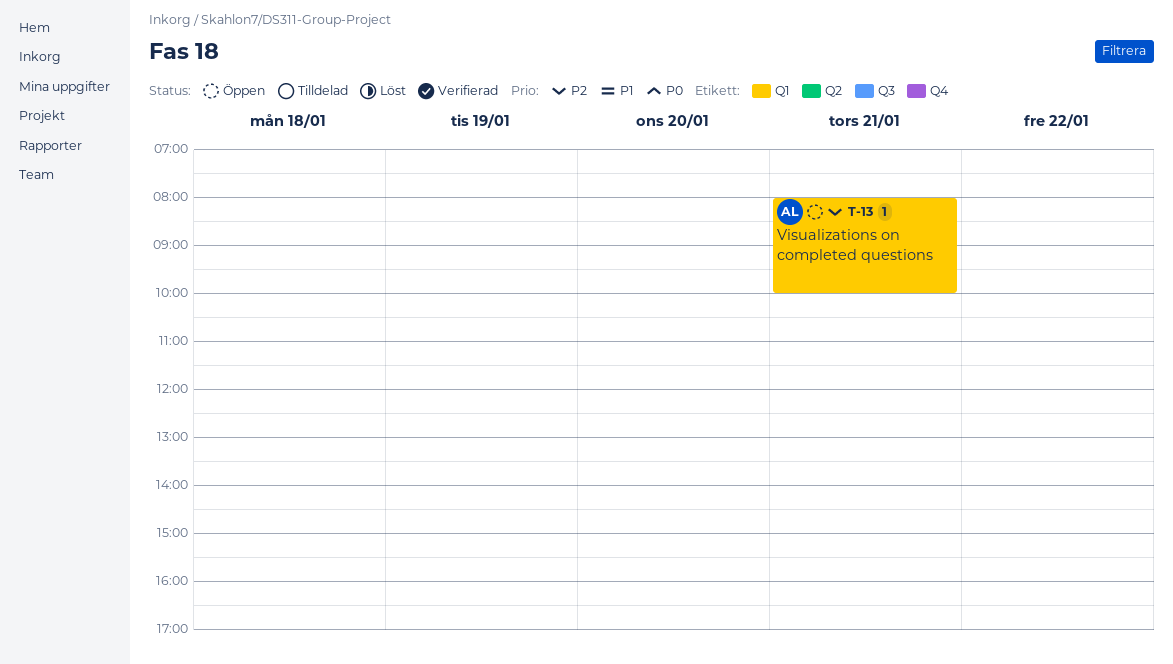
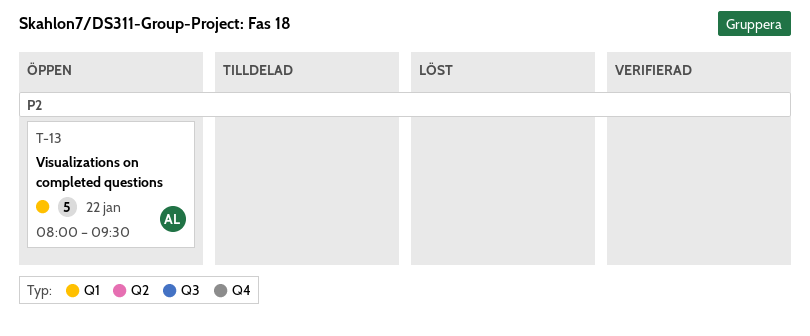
T-13, estimate: 1 -> 5
T-13, day: Jan 21 -> Jan 22
T-13, ends: 10:00 -> 09:30

